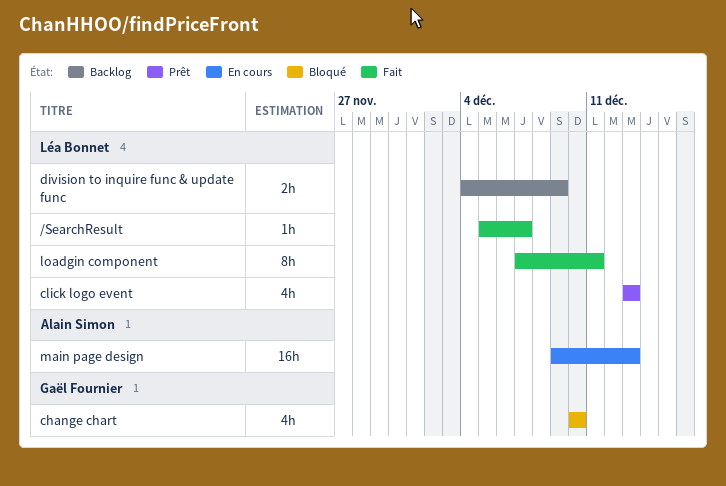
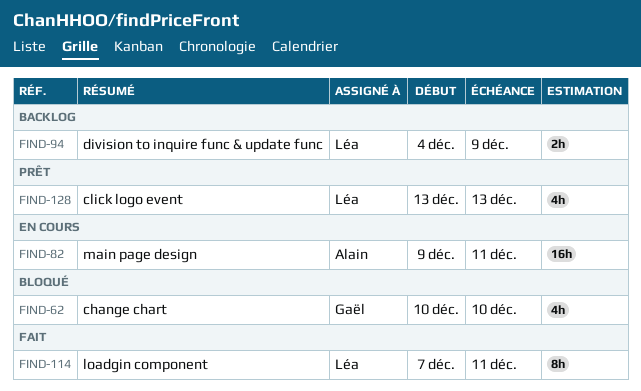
/SearchResult: present -> none
main page design, due: Dec 13 -> Dec 11

